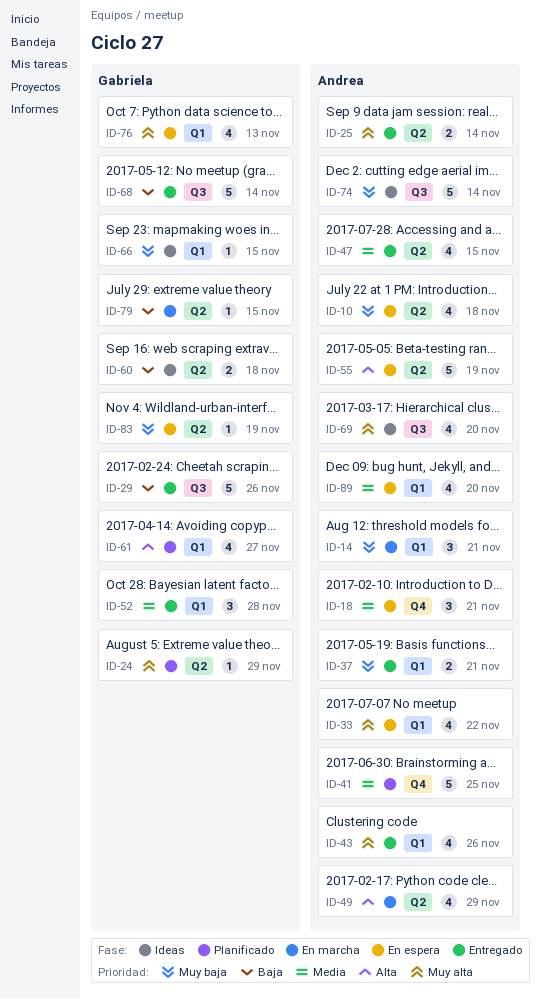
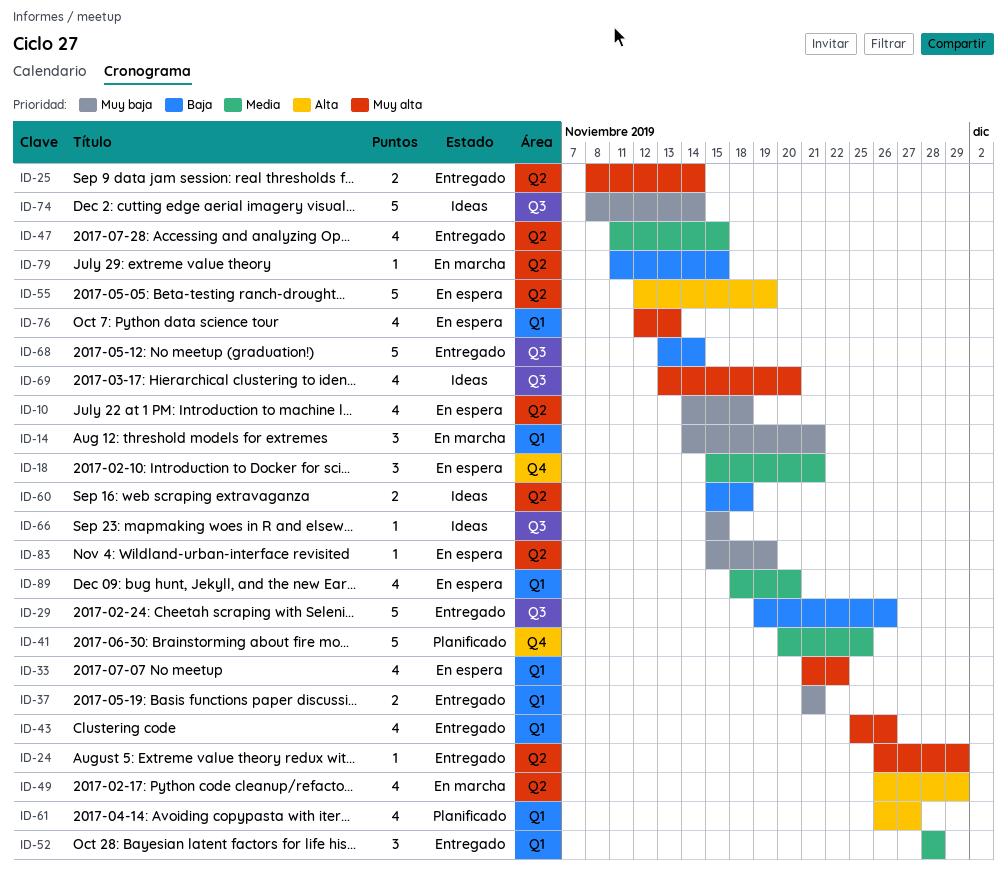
ID-24, status: Planificado -> Entregado
ID-66, label: Q1 -> Q3

